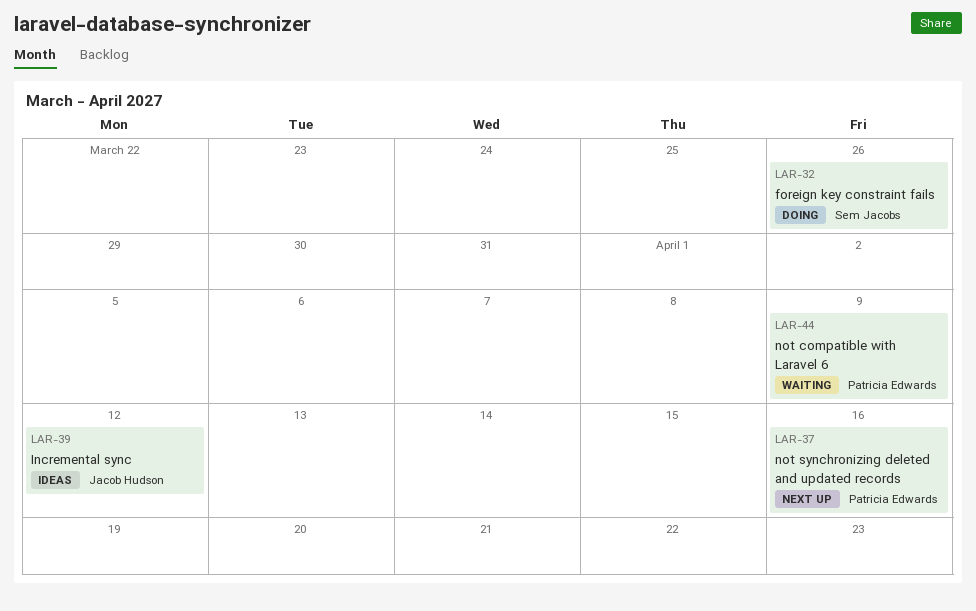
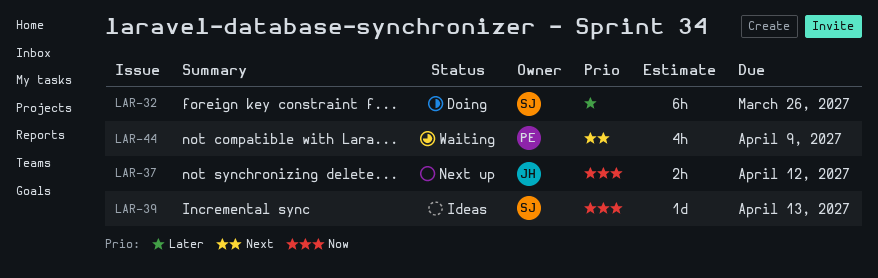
LAR-37, owner: Patricia Edwards -> Jacob Hudson
LAR-37, due: Apr 16 -> Apr 12
LAR-39, owner: Jacob Hudson -> Sem Jacobs
LAR-39, due: Apr 12 -> Apr 13

